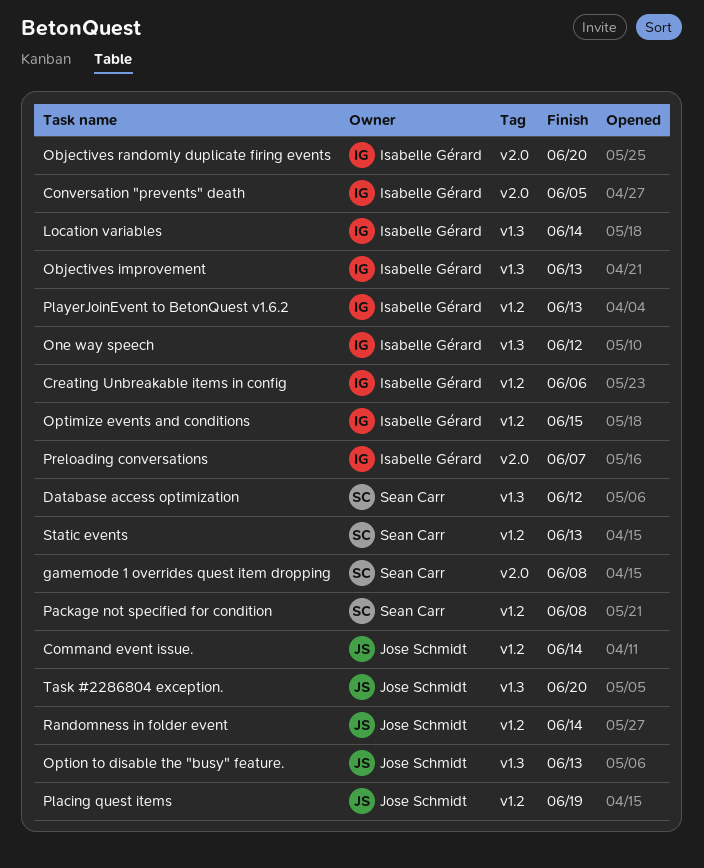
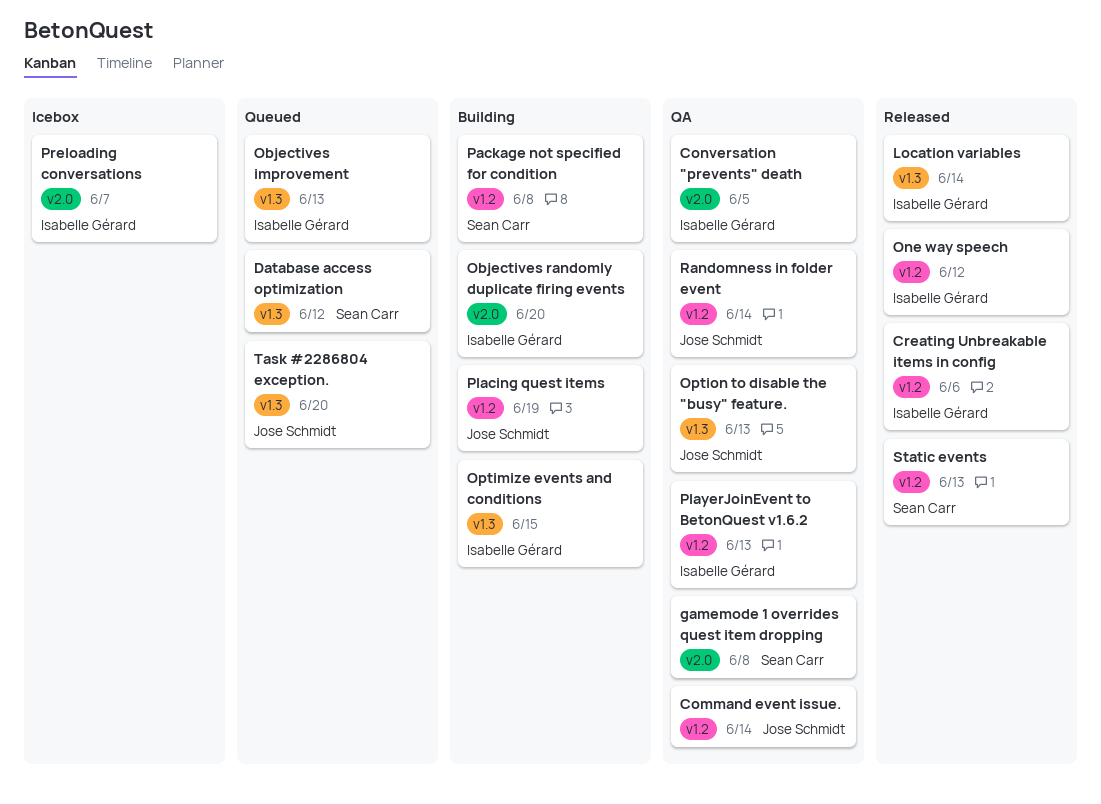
One way speech, label: v1.3 -> v1.2
Optimize events and conditions, label: v1.2 -> v1.3

